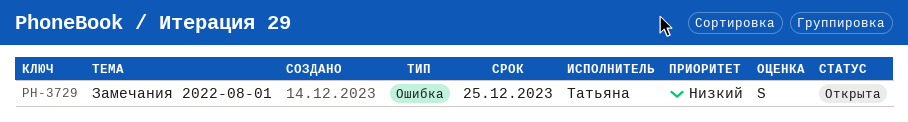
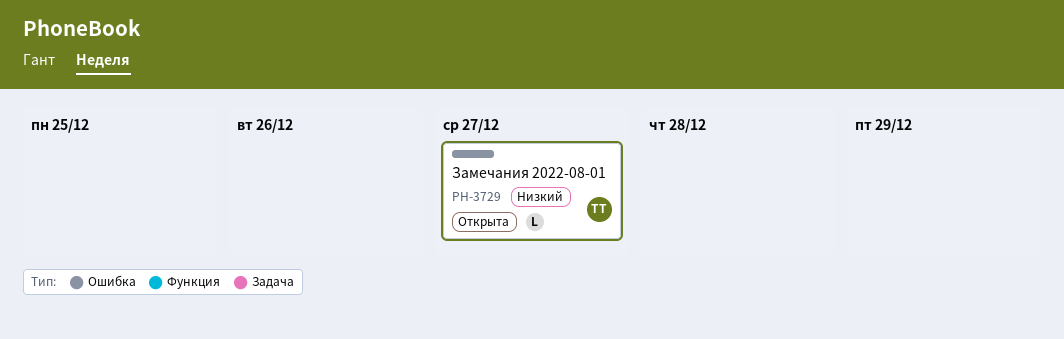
PH-3729, estimate: S -> L
PH-3729, due: Dec 25 -> Dec 27

